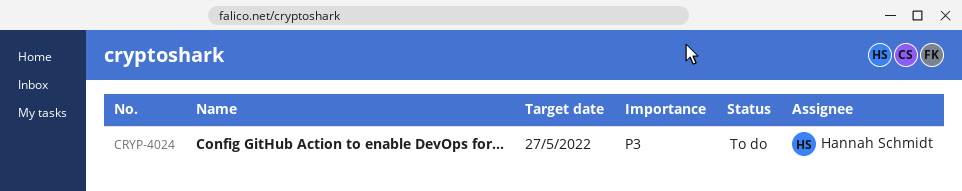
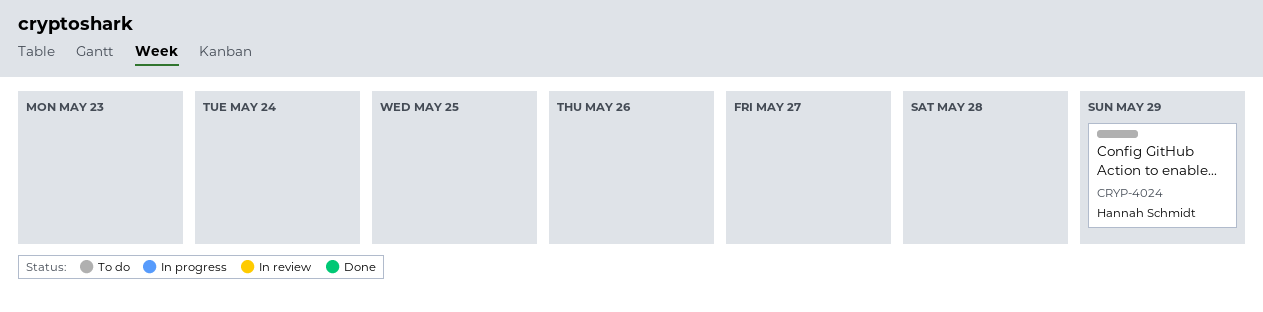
CRYP-4024, due: May 27 -> May 29

